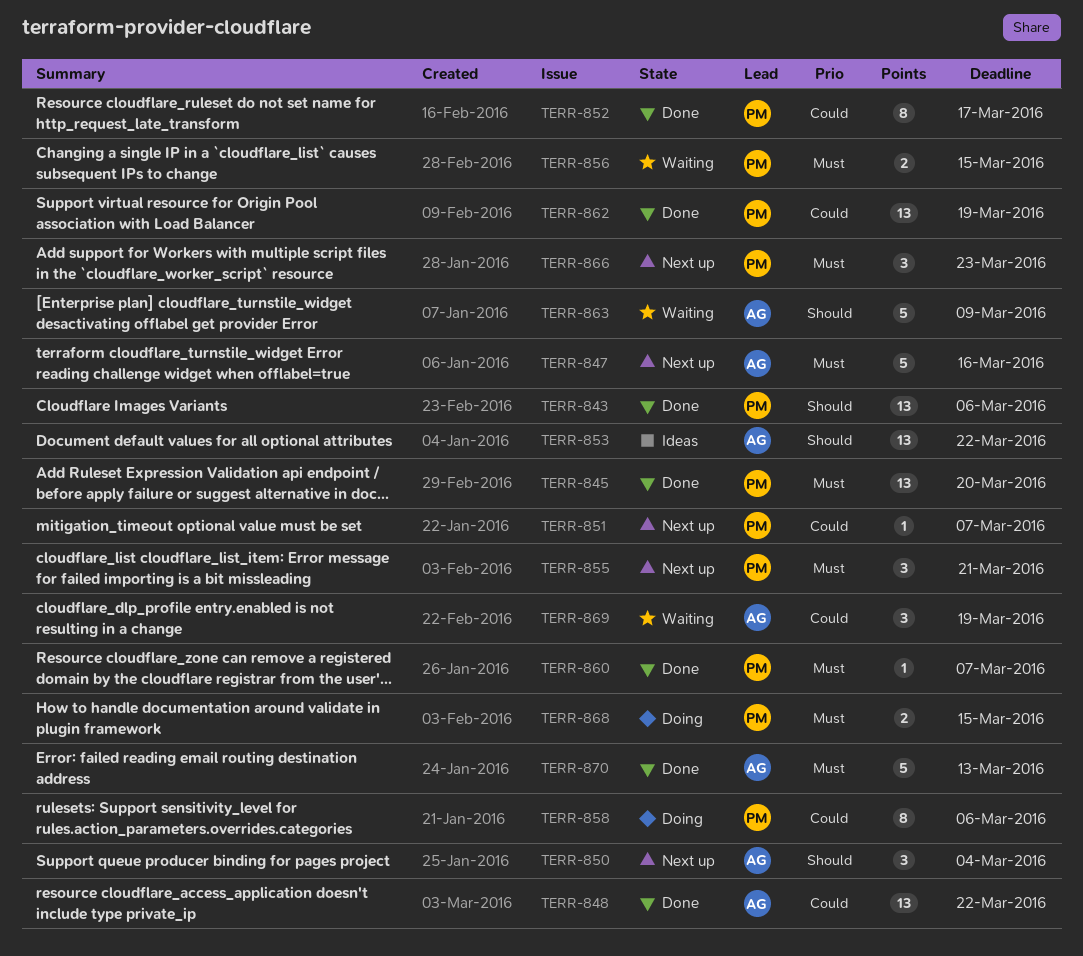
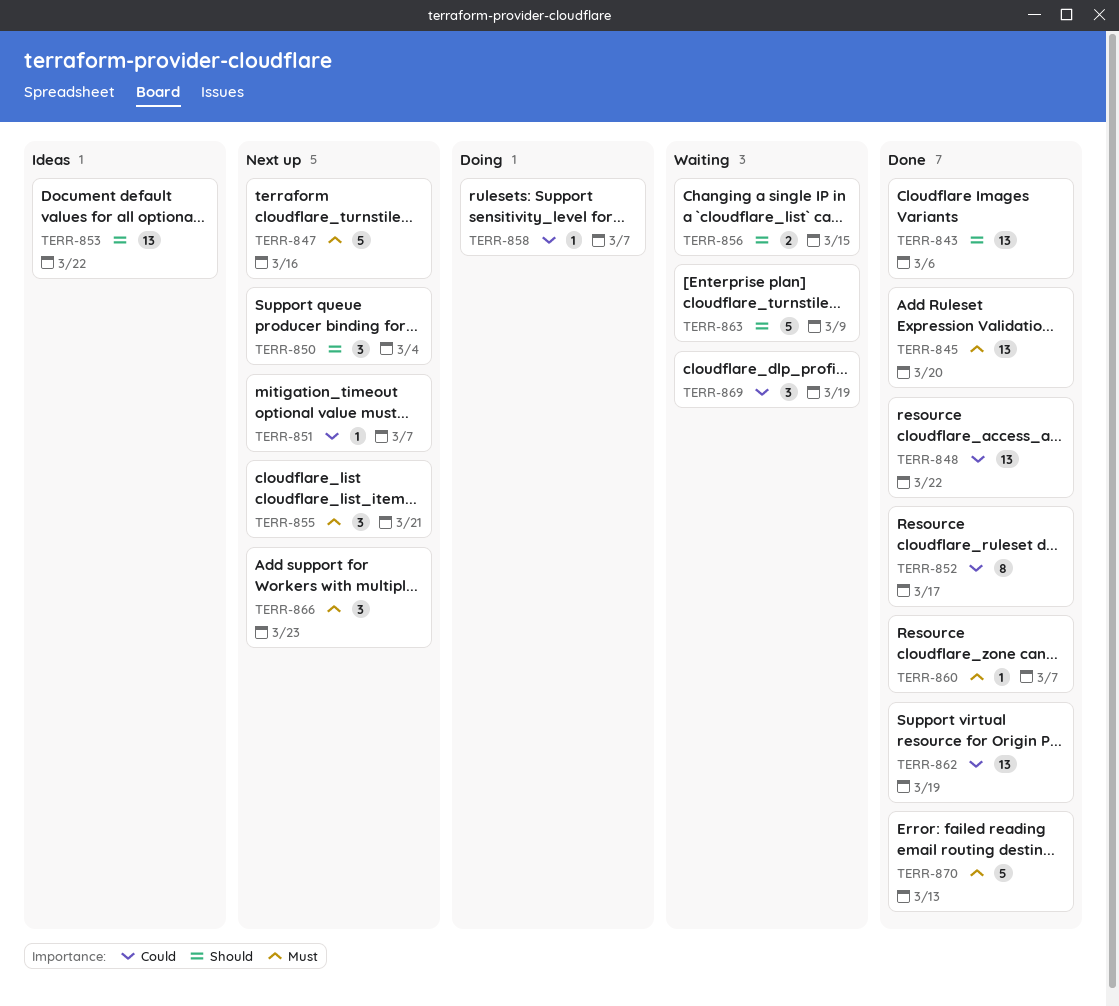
TERR-856, priority: Must -> Should
TERR-858, estimate: 8 -> 1
TERR-858, due: Mar 6 -> Mar 7
TERR-868: present -> none

